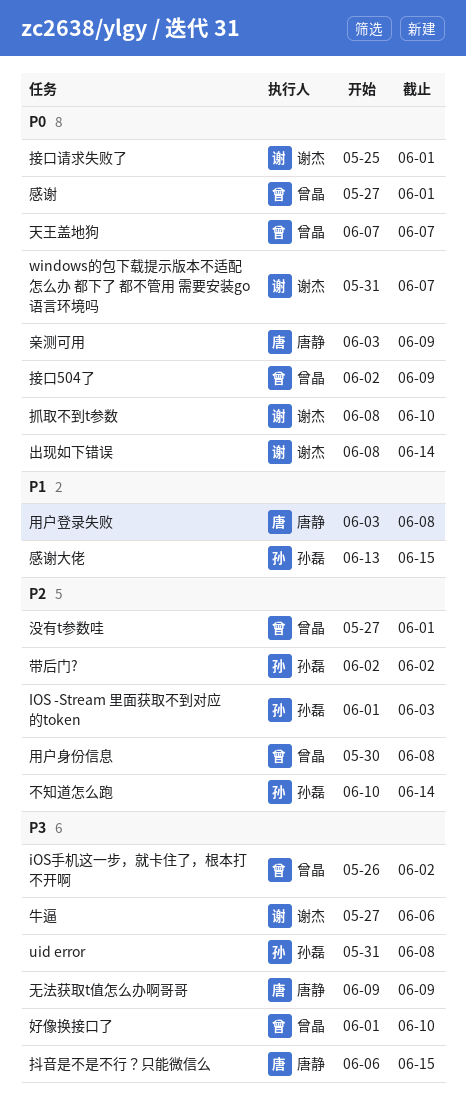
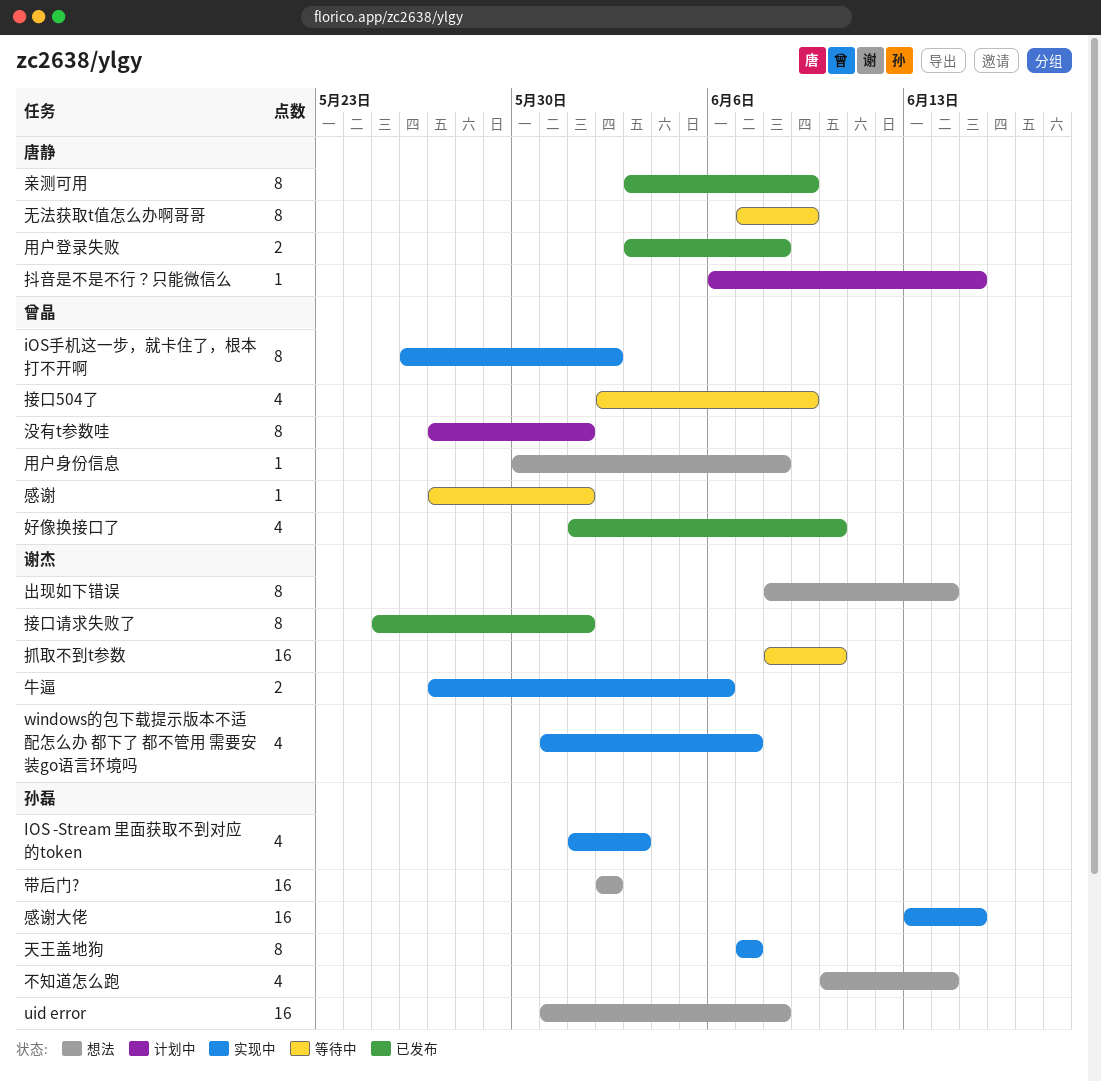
天王盖地狗, owner: 曾晶 -> 孙磊
无法获取t值怎么办啊哥哥, start: Jun 9 -> Jun 7

